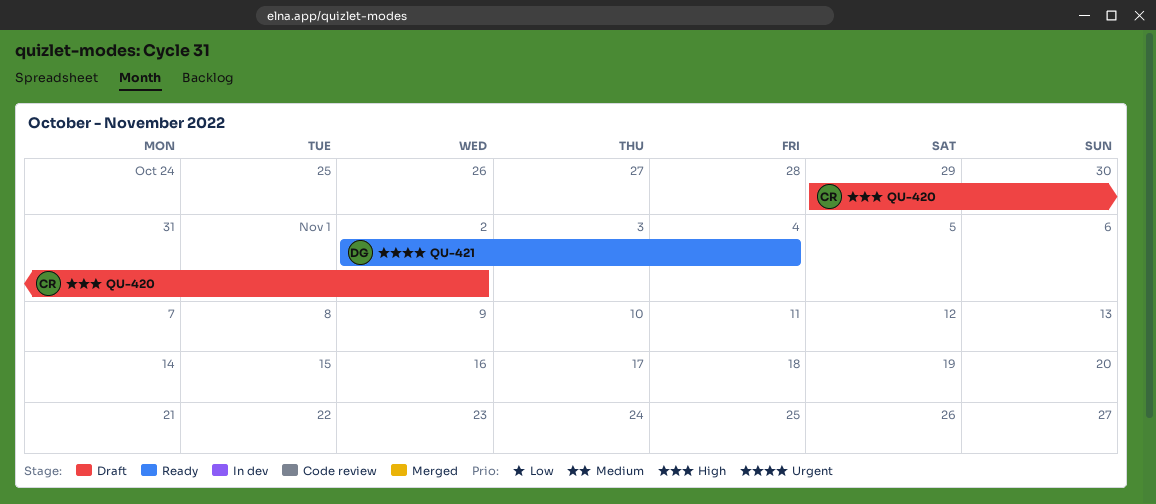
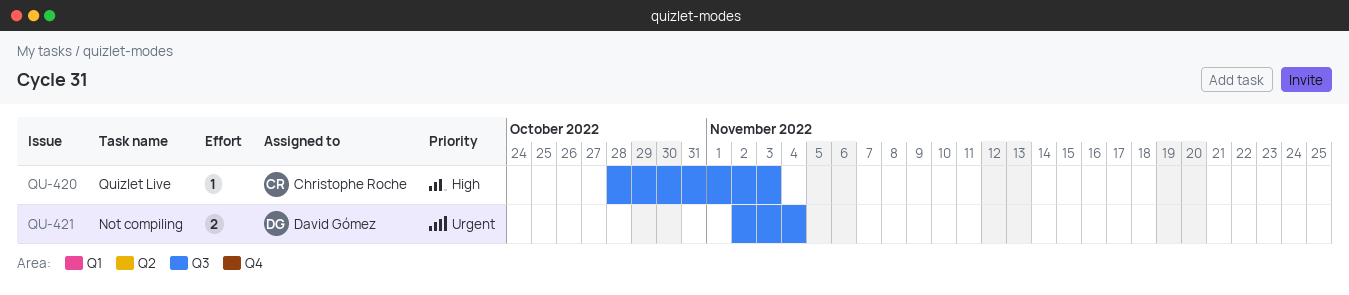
QU-420, start: Oct 29 -> Oct 28
QU-420, due: Nov 2 -> Nov 3

